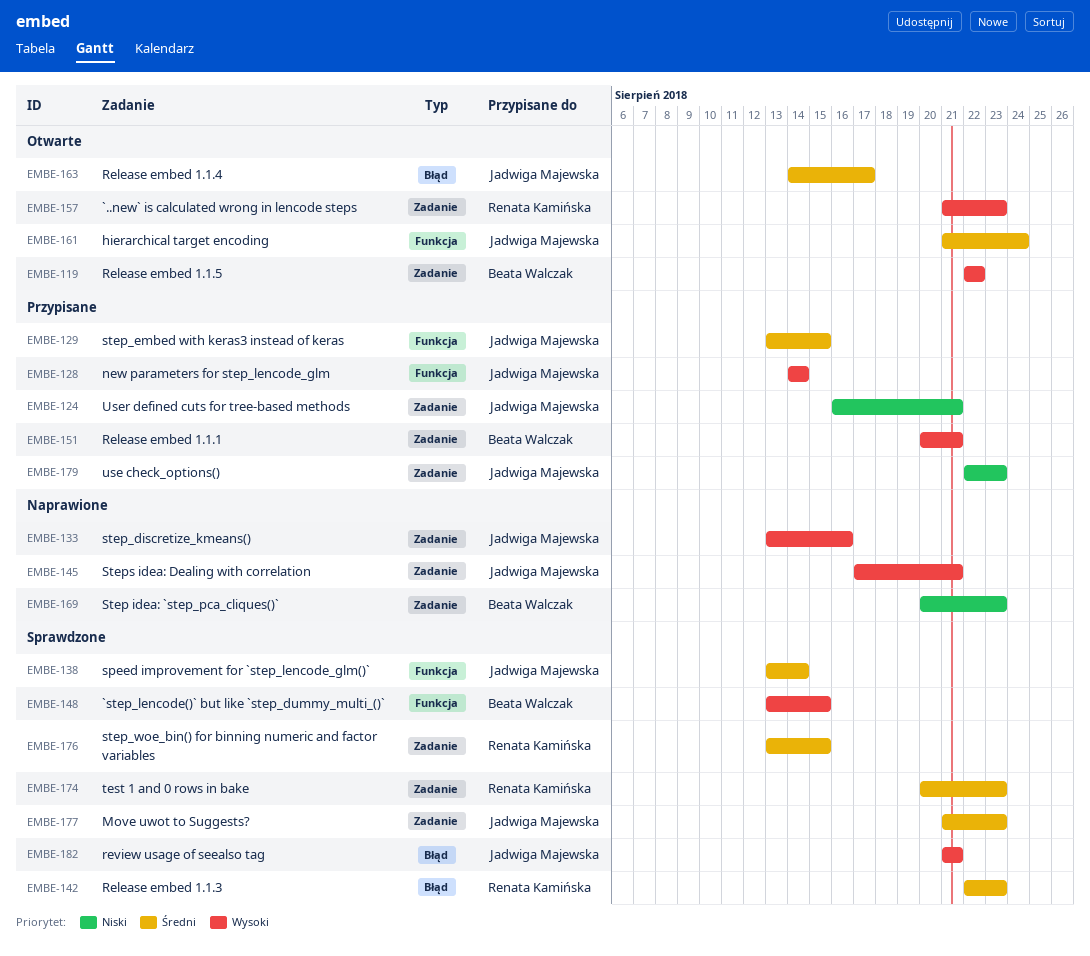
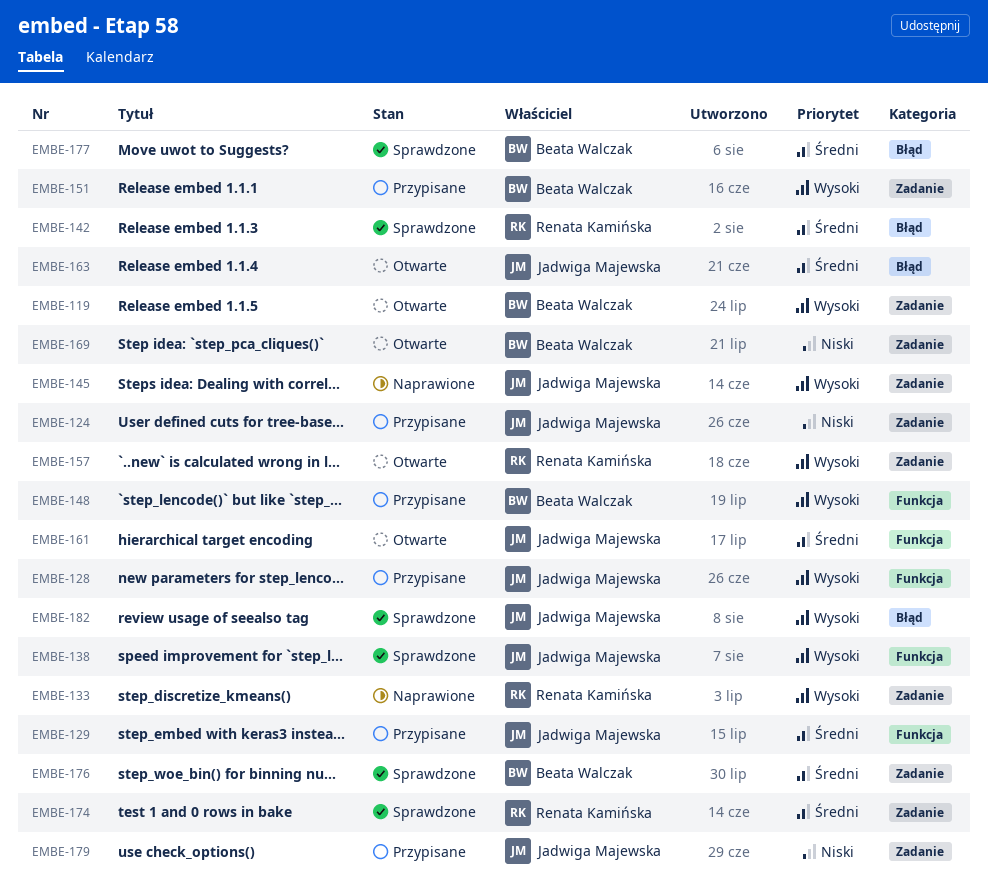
EMBE-133, owner: Jadwiga Majewska -> Renata Kamińska
EMBE-138, priority: Średni -> Wysoki
EMBE-148, status: Sprawdzone -> Przypisane
EMBE-169, status: Naprawione -> Otwarte
EMBE-176, owner: Renata Kamińska -> Beata Walczak
EMBE-177, owner: Jadwiga Majewska -> Beata Walczak
EMBE-177, label: Zadanie -> Błąd

